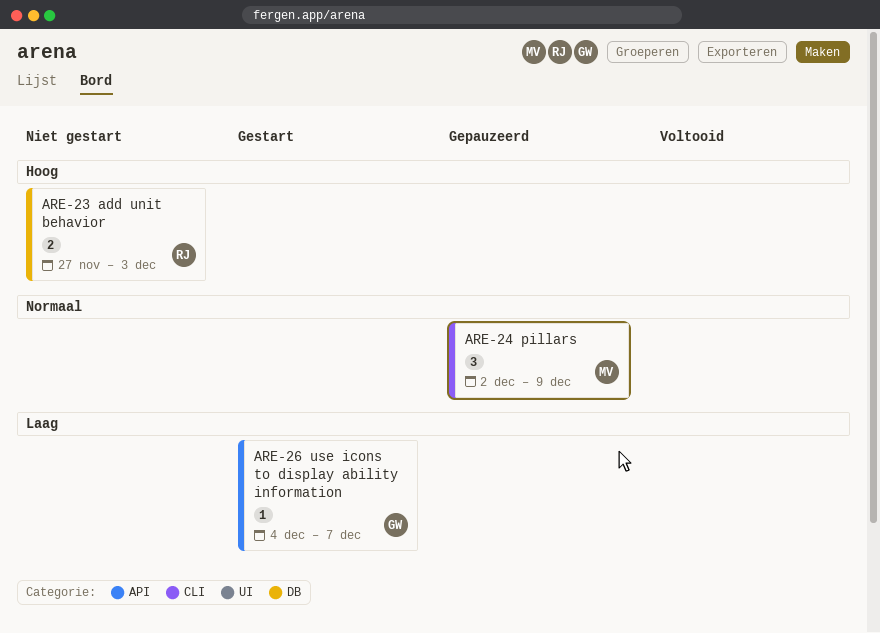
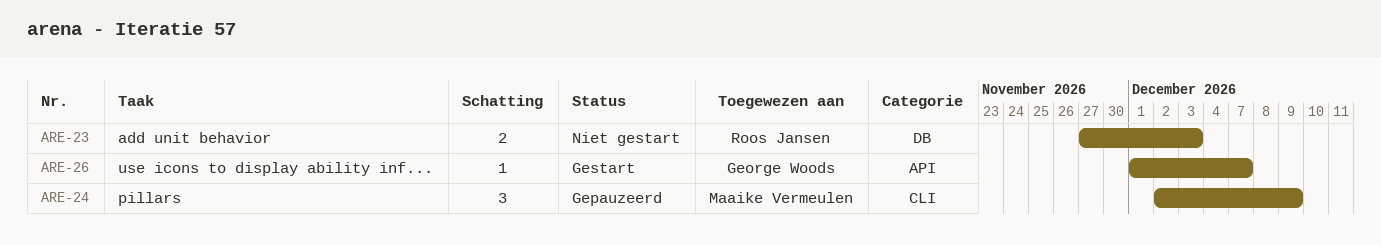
ARE-26, start: Dec 4 -> Dec 1

